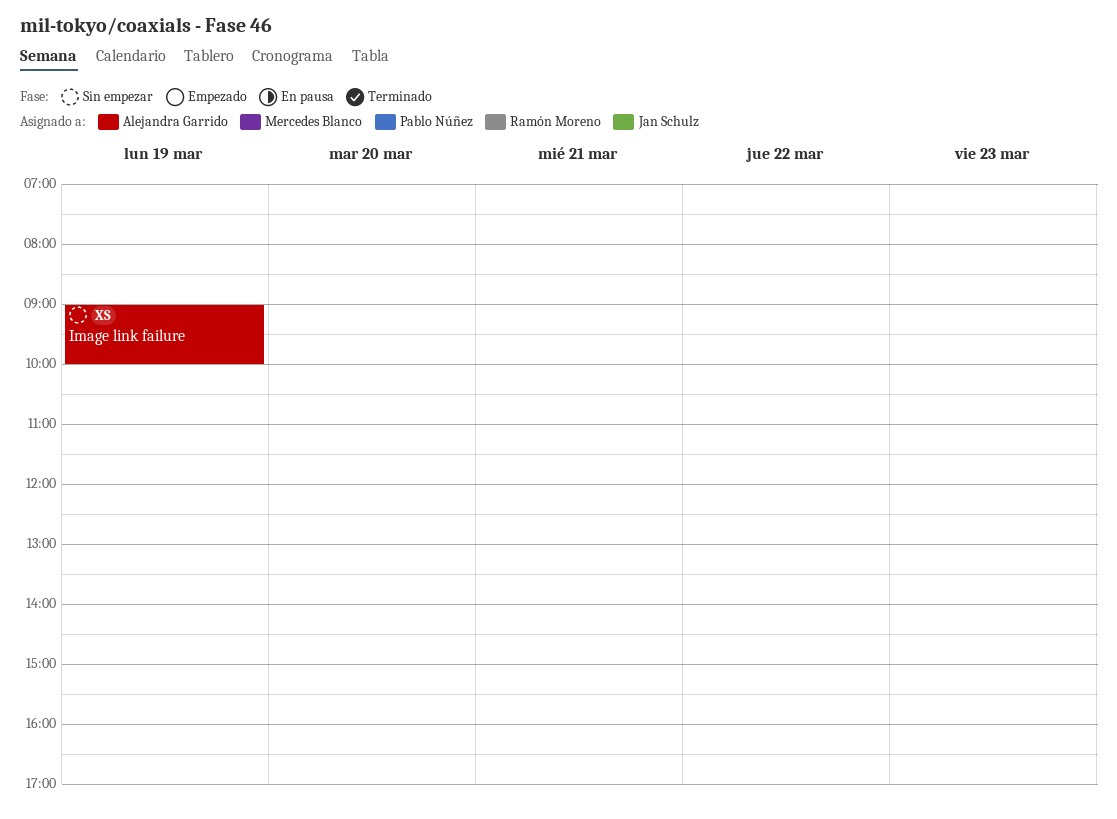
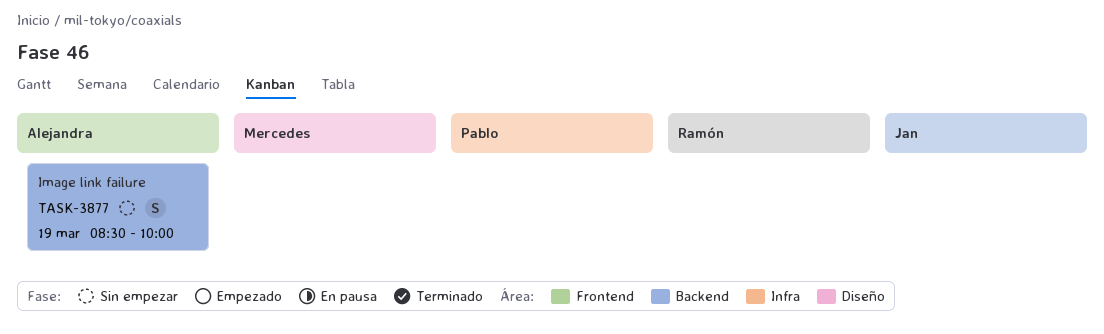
Image link failure, estimate: XS -> S
Image link failure, begins: 09:00 -> 08:30

